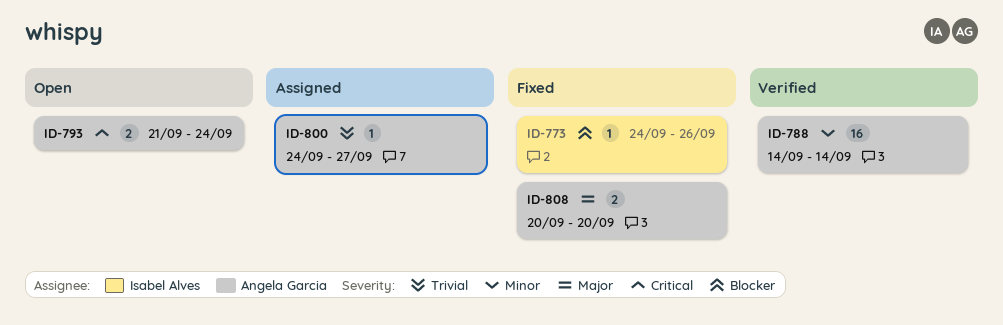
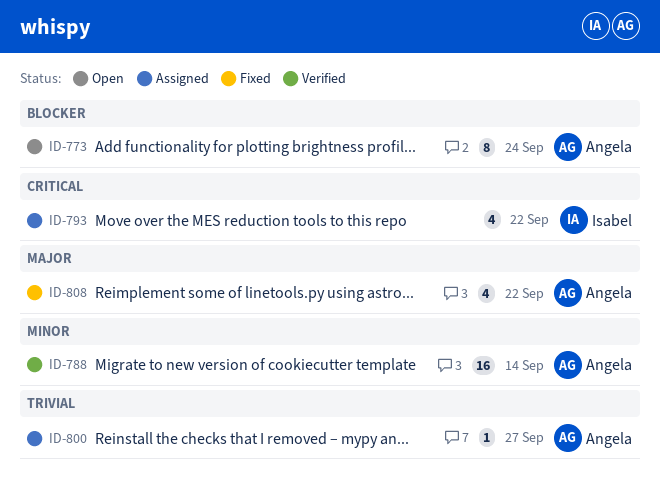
ID-773, status: Fixed -> Open
ID-773, owner: Isabel Alves -> Angela Garcia
ID-773, estimate: 1 -> 8
ID-773, due: Sep 26 -> Sep 24
ID-793, status: Open -> Assigned
ID-793, owner: Angela Garcia -> Isabel Alves
ID-793, estimate: 2 -> 4
ID-793, due: Sep 24 -> Sep 22
ID-808, estimate: 2 -> 4
ID-808, due: Sep 20 -> Sep 22

